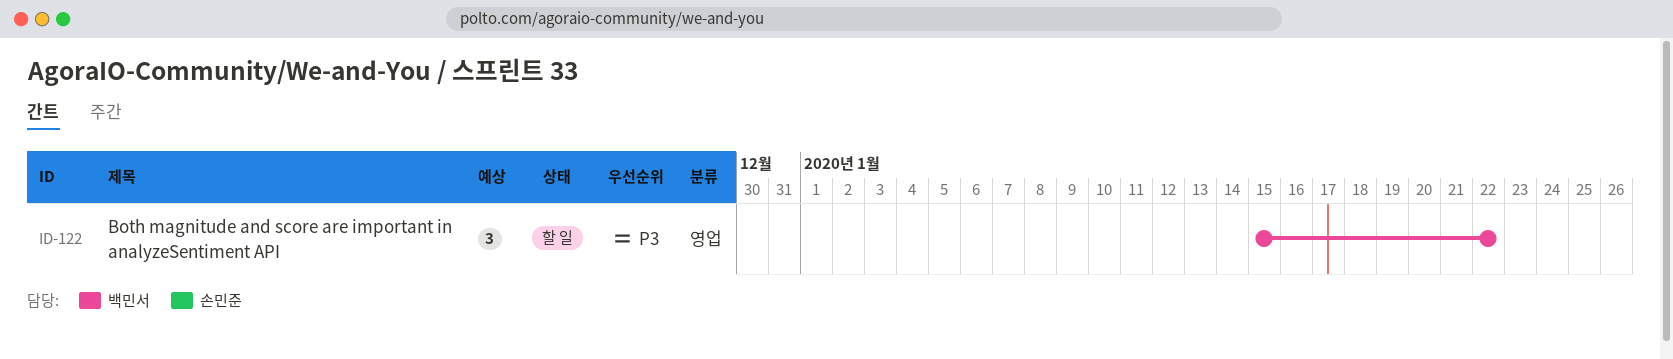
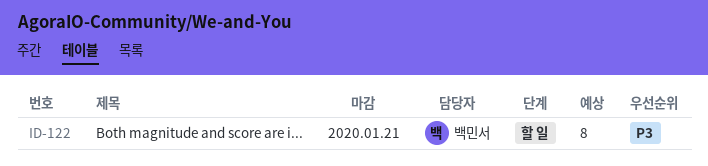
ID-122, estimate: 3 -> 8
ID-122, due: Jan 22 -> Jan 21

